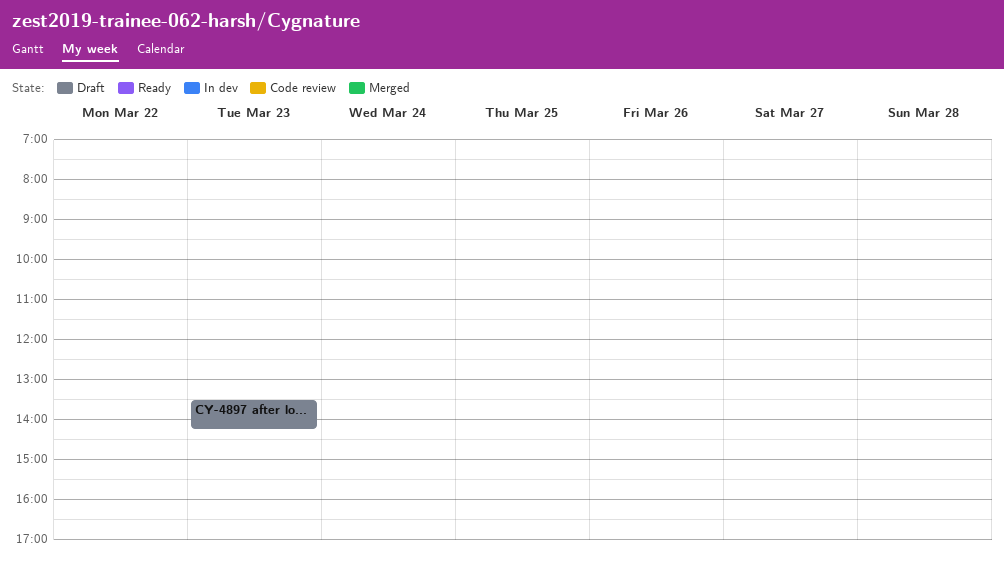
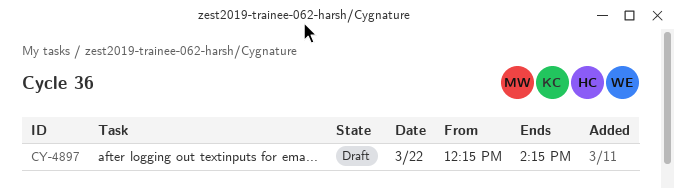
CY-4897, day: Mar 23 -> Mar 22
CY-4897, begins: 13:30 -> 12:15

